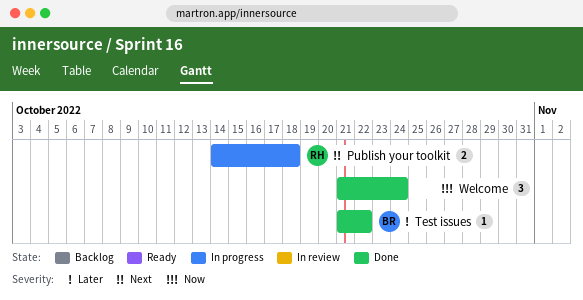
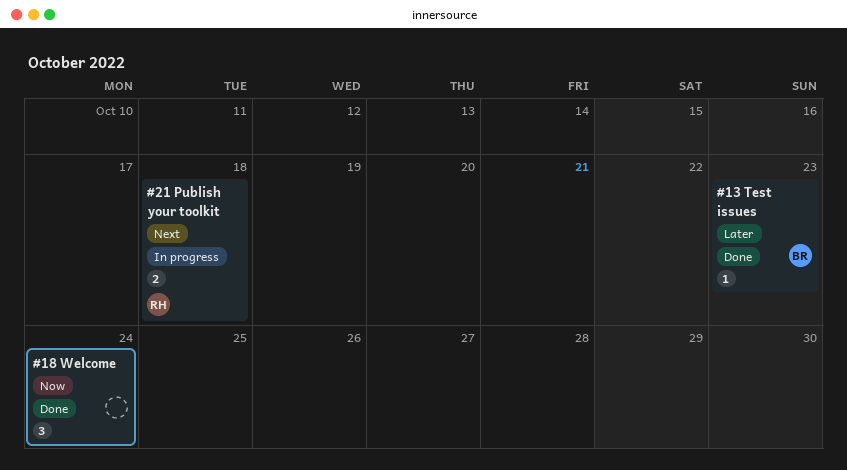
Test issues, due: Oct 22 -> Oct 23

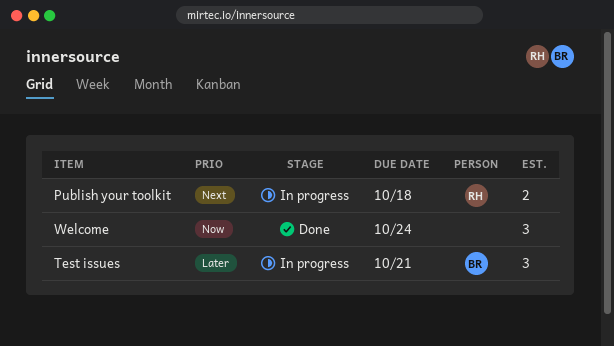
Test issues, status: Done -> In progress
Test issues, estimate: 1 -> 3
Test issues, due: Oct 23 -> Oct 21

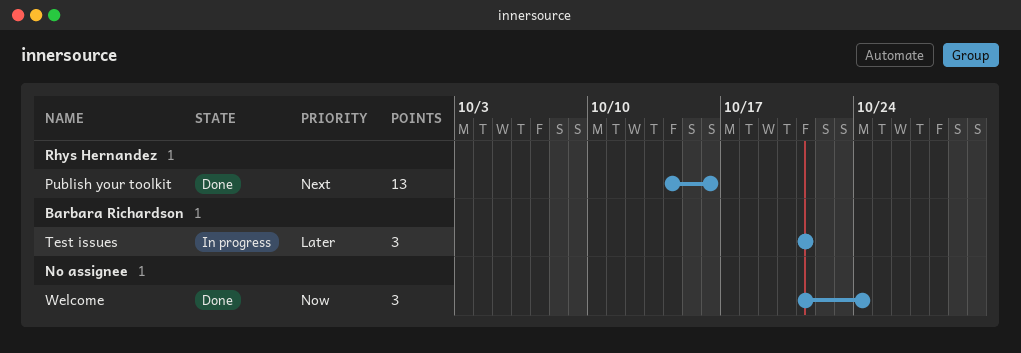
Publish your toolkit, status: In progress -> Done
Publish your toolkit, estimate: 2 -> 13
Publish your toolkit, due: Oct 18 -> Oct 16

